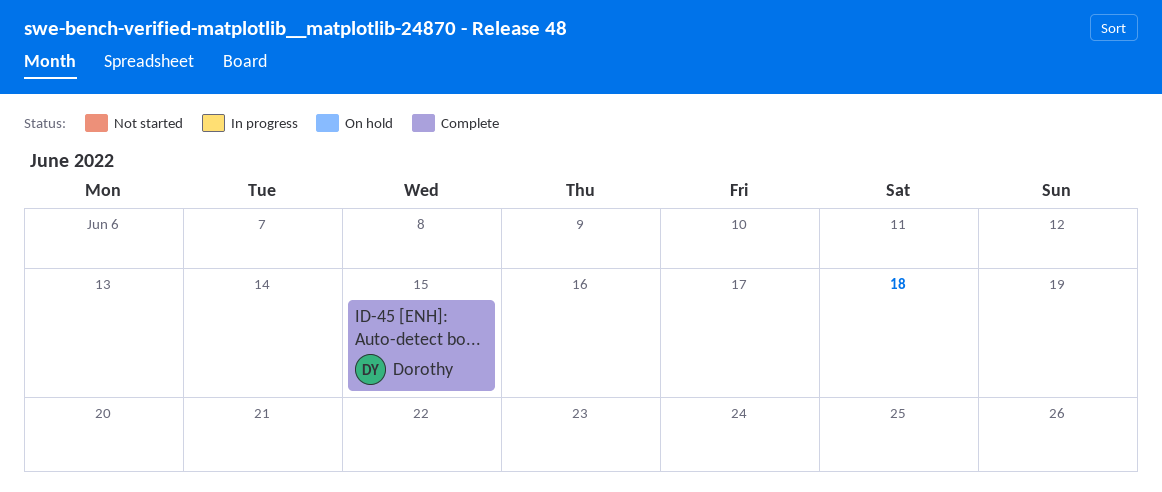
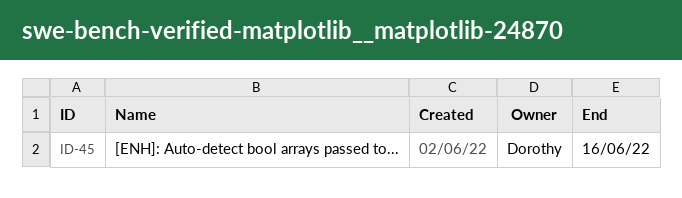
ID-45, due: Jun 15 -> Jun 16

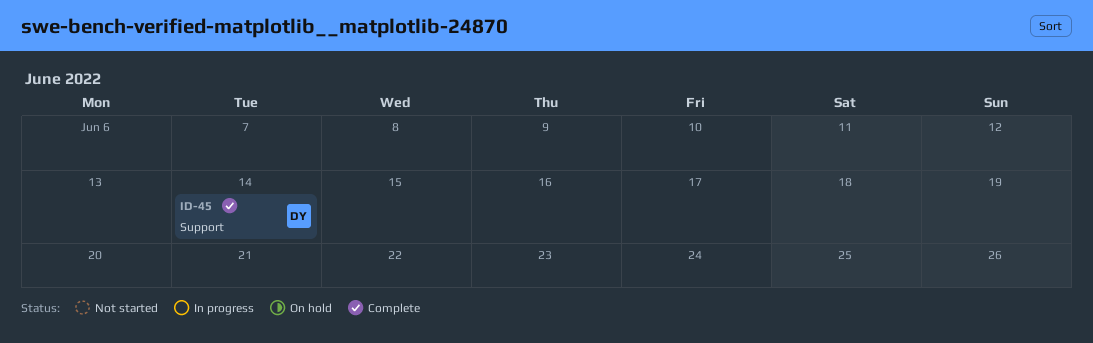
ID-45, due: Jun 16 -> Jun 14

